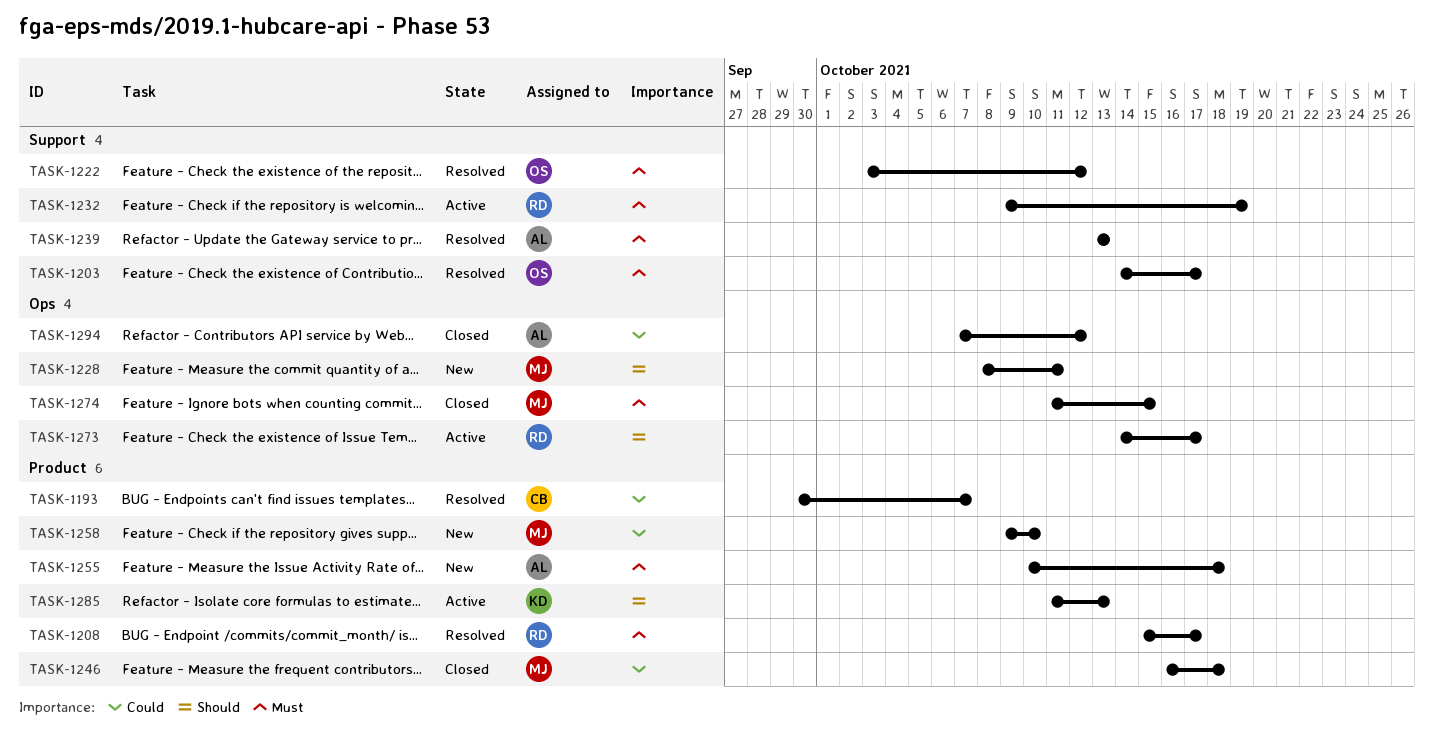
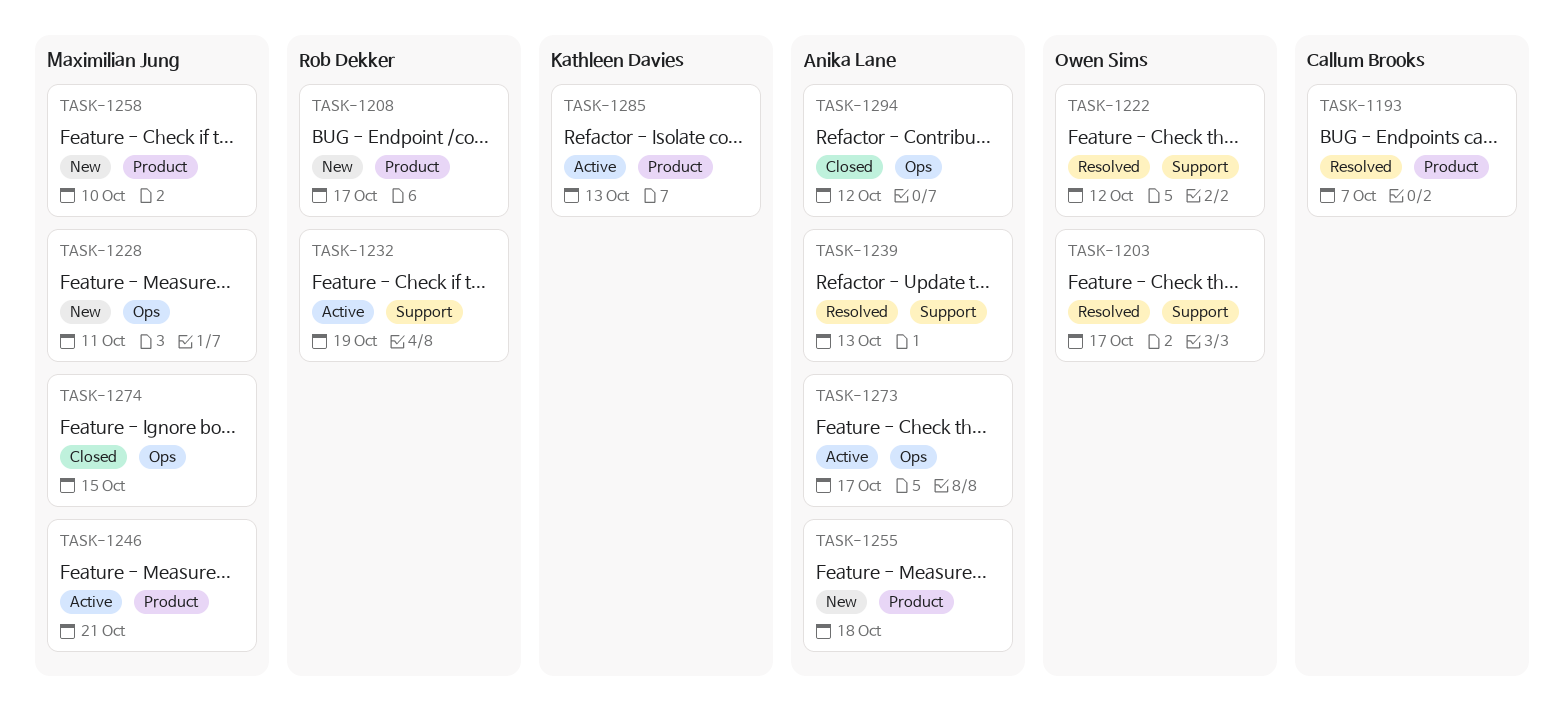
TASK-1208, status: Resolved -> New
TASK-1246, status: Closed -> Active
TASK-1246, due: Oct 18 -> Oct 21
TASK-1273, owner: Rob Dekker -> Anika Lane

